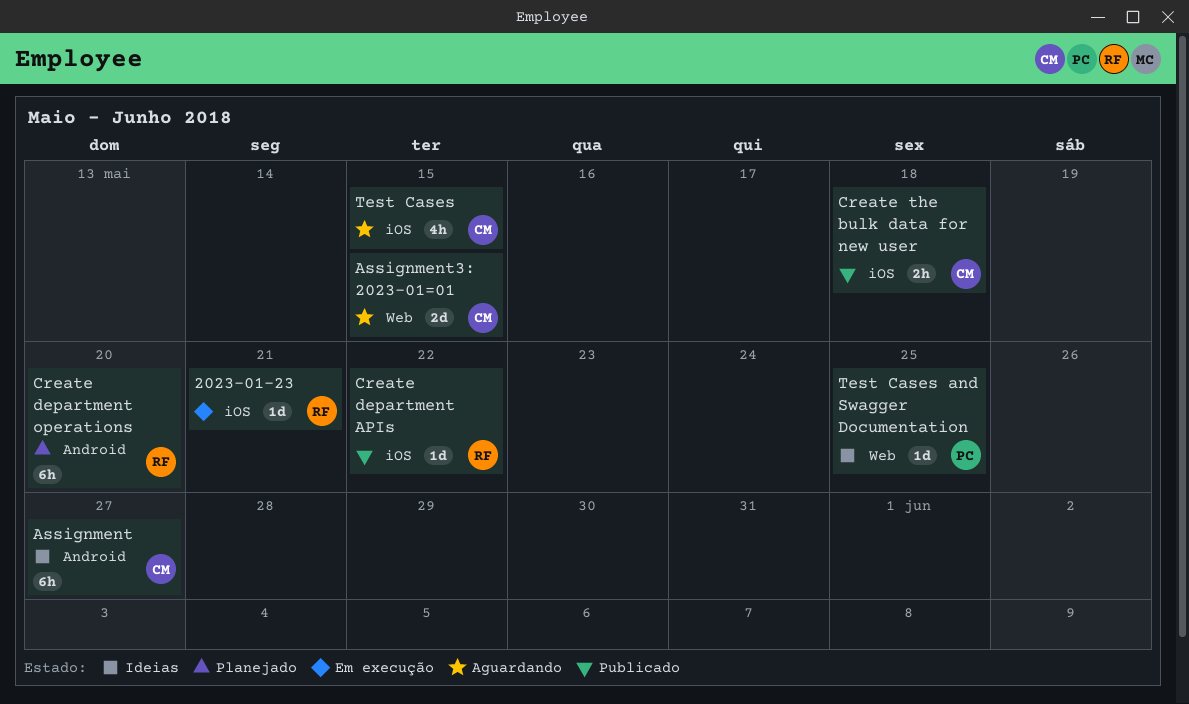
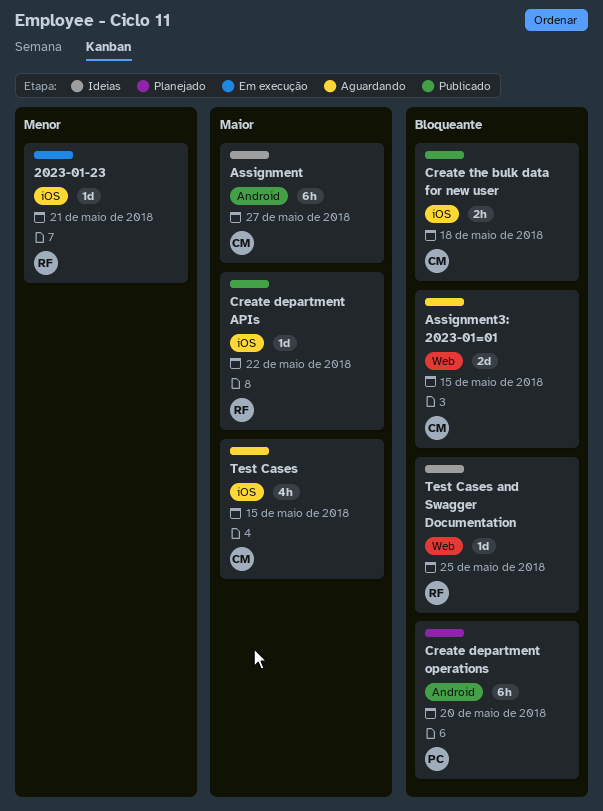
Create department operations, owner: RF -> PC
Test Cases and Swagger Documentation, owner: PC -> RF

